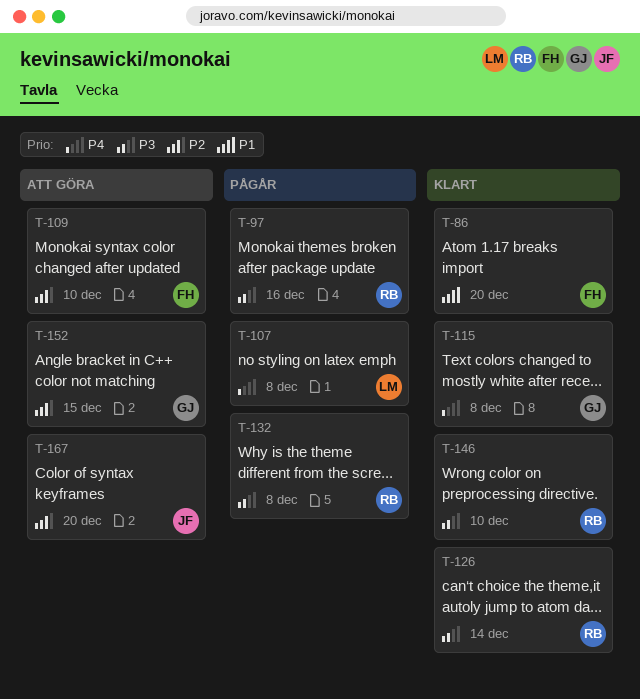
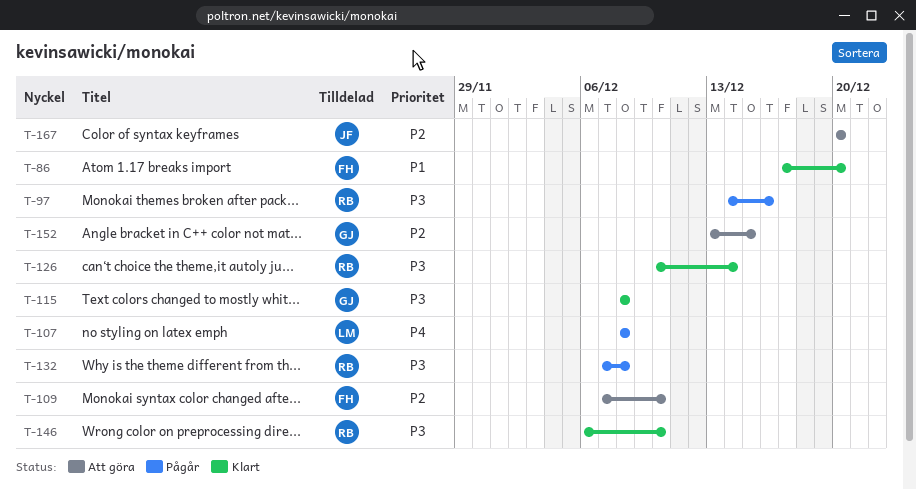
T-115, priority: P4 -> P3

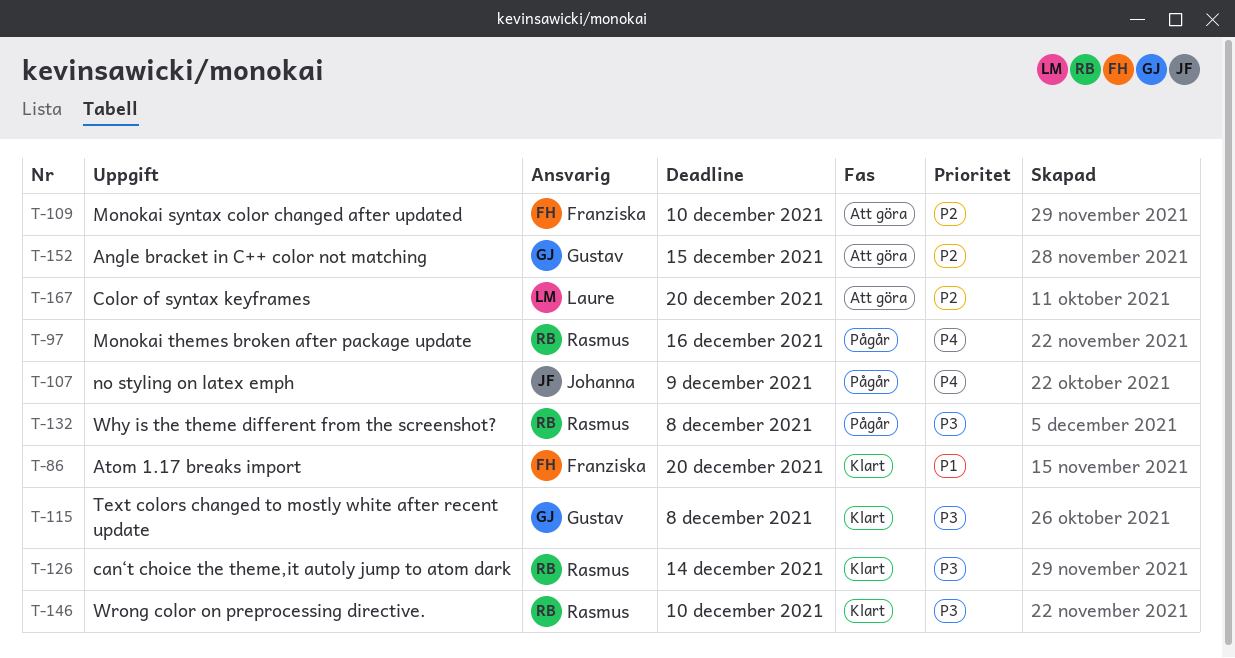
T-97, priority: P3 -> P4
T-107, owner: Laure -> Johanna
T-107, due: Dec 8 -> Dec 9
T-167, owner: Johanna -> Laure

